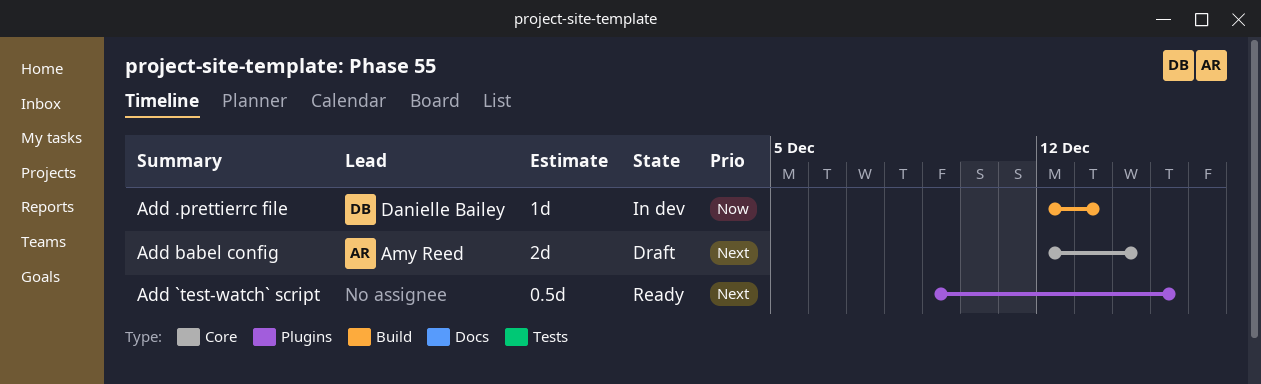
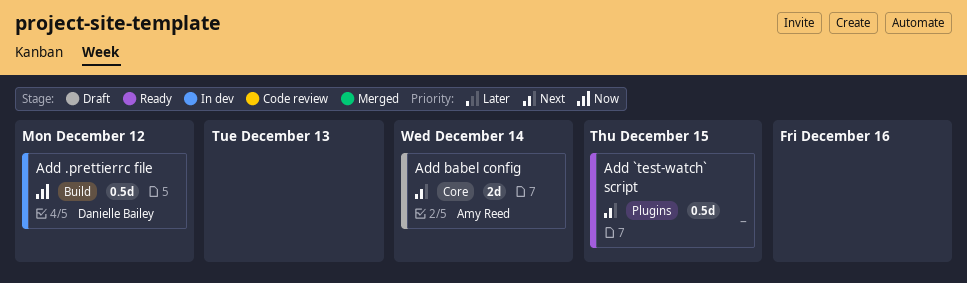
Add .prettierrc file, estimate: 1d -> 0.5d
Add .prettierrc file, due: Dec 13 -> Dec 12

